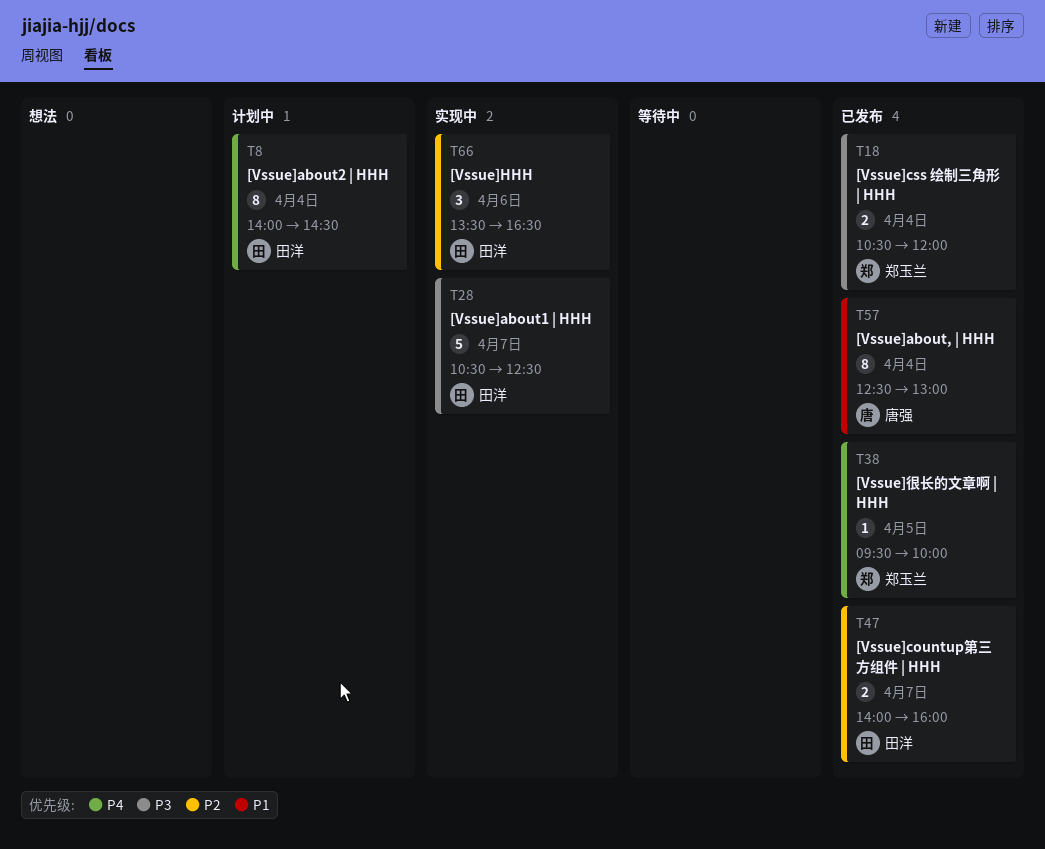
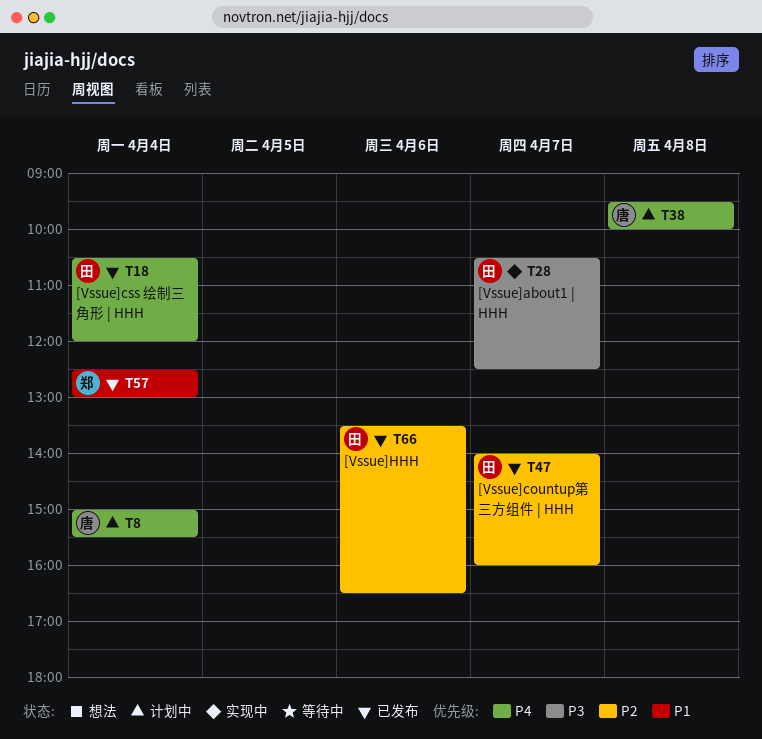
T8, owner: 田洋 -> 唐强
T8, begins: 14:00 -> 15:00
T8, ends: 14:30 -> 15:30
T18, owner: 郑玉兰 -> 田洋
T18, priority: P3 -> P4
T38, status: 已发布 -> 计划中
T38, owner: 郑玉兰 -> 唐强
T38, day: Apr 5 -> Apr 8
T57, owner: 唐强 -> 郑玉兰
T66, status: 实现中 -> 已发布

